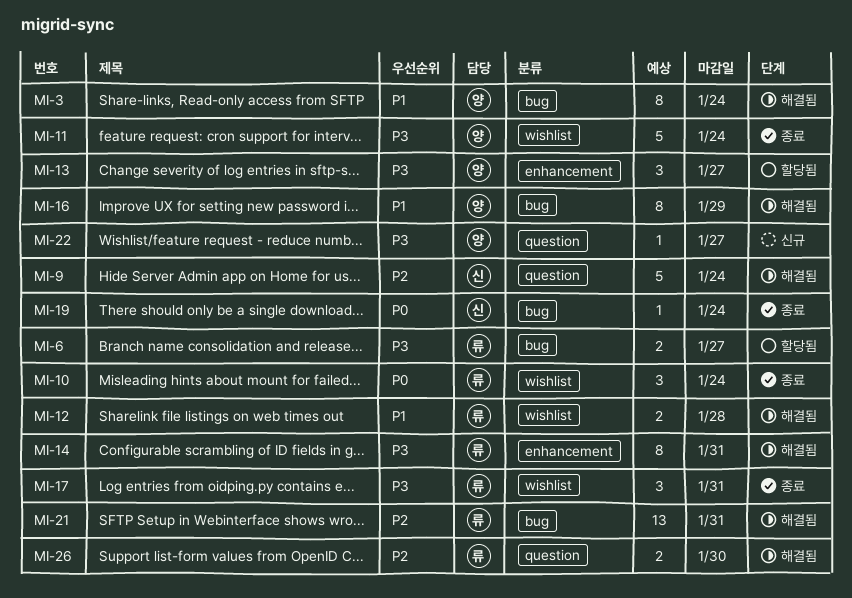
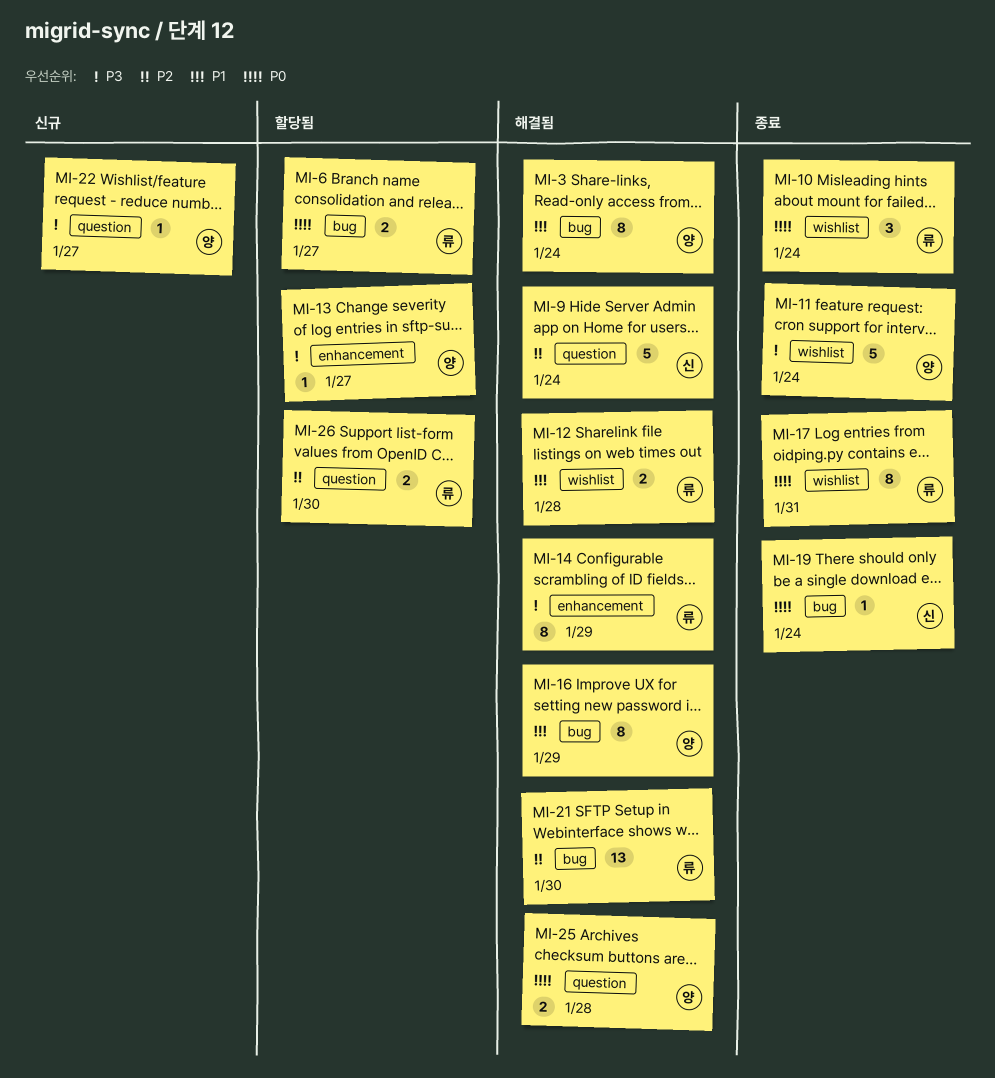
MI-6, priority: P3 -> P0
MI-13, estimate: 3 -> 1
MI-14, due: Jan 31 -> Jan 29
MI-17, priority: P3 -> P0
MI-17, estimate: 3 -> 8
MI-21, due: Jan 31 -> Jan 30
MI-25: none -> present
MI-26, status: 해결됨 -> 할당됨

